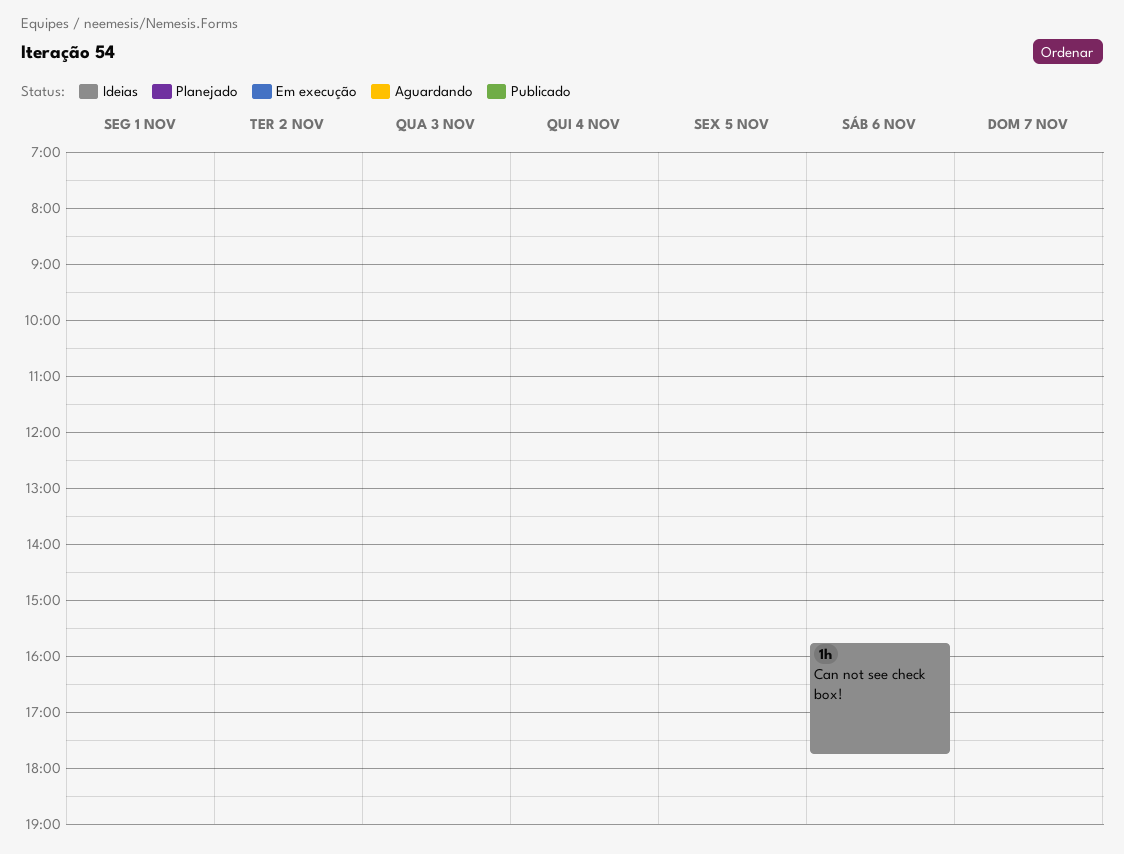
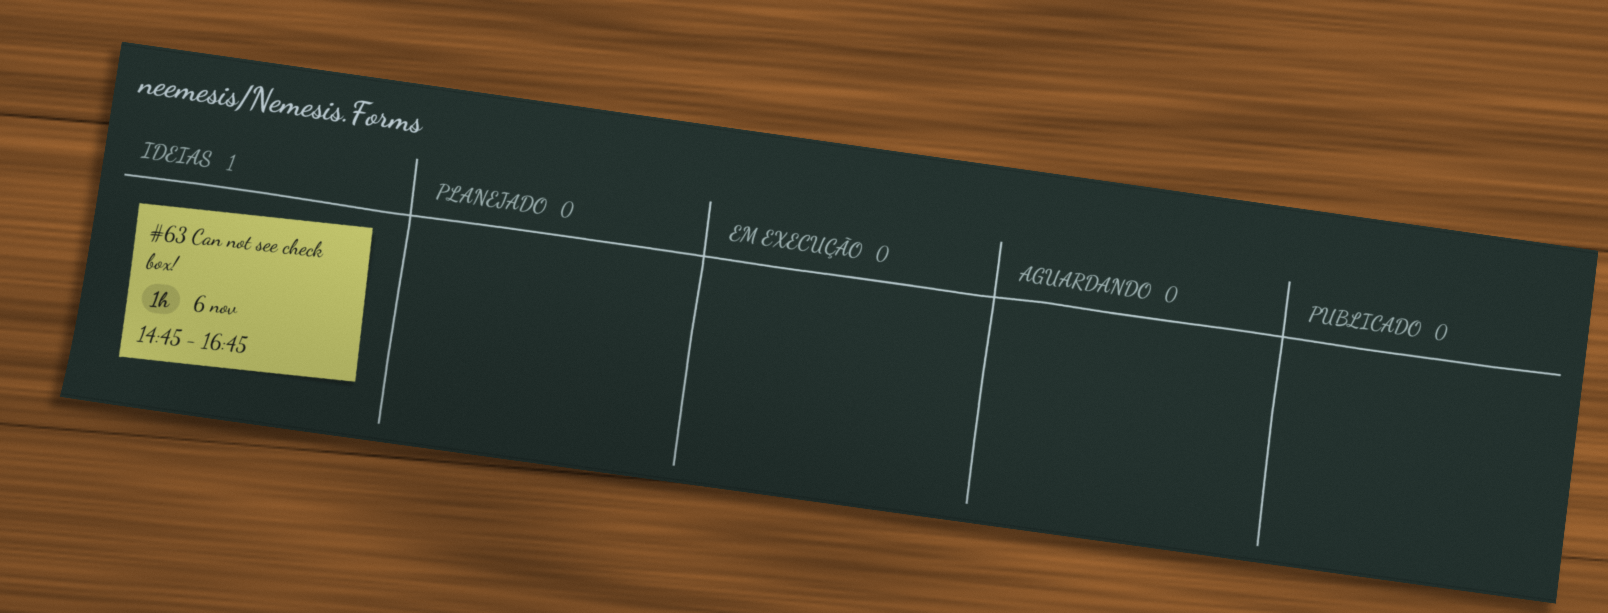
Can not see check box!, begins: 15:45 -> 14:45
Can not see check box!, ends: 17:45 -> 16:45

